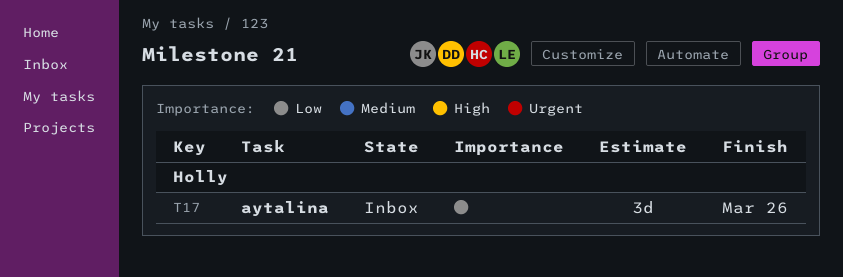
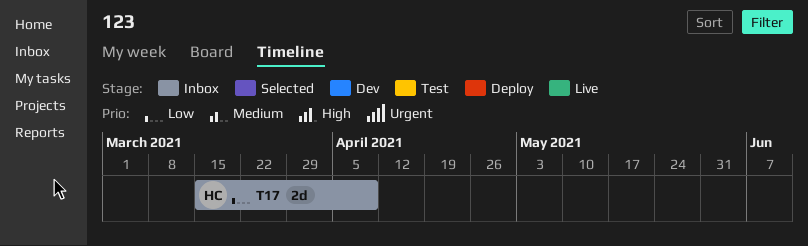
T17, estimate: 3d -> 2d
T17, due: Mar 26 -> Apr 9

